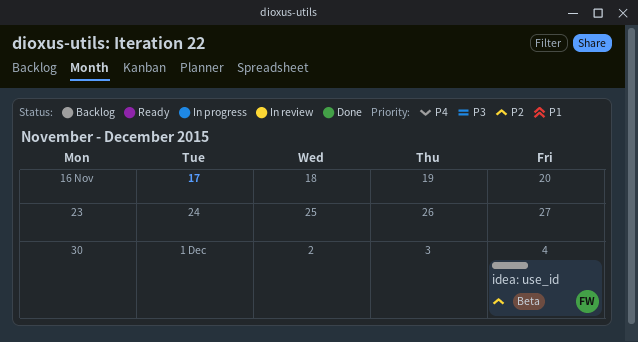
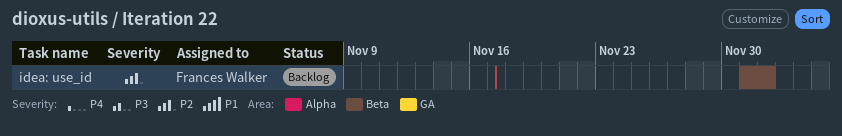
idea: use_id, due: Dec 4 -> Dec 2

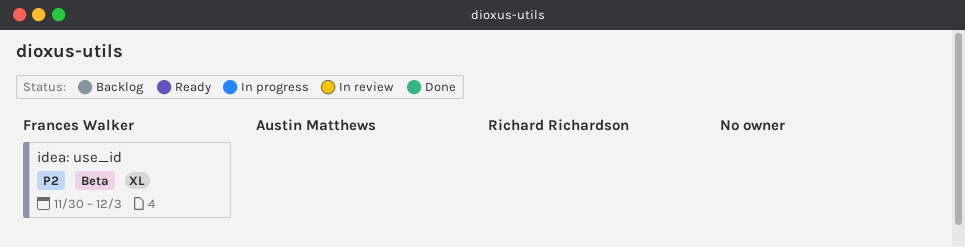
idea: use_id, start: Dec 1 -> Nov 30
idea: use_id, due: Dec 2 -> Dec 3

